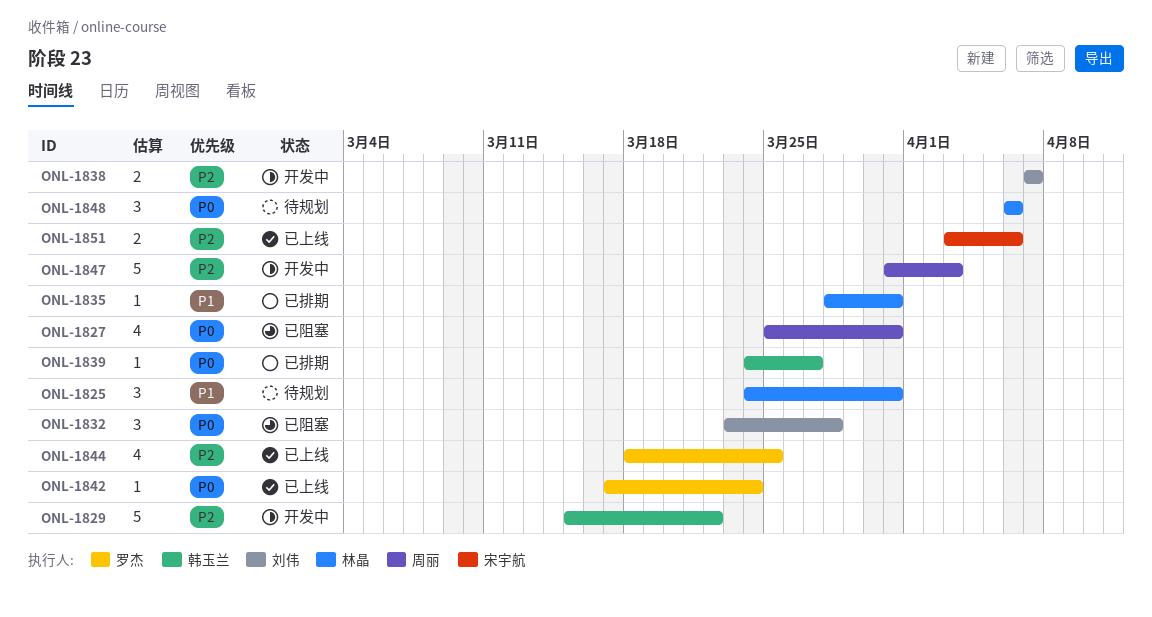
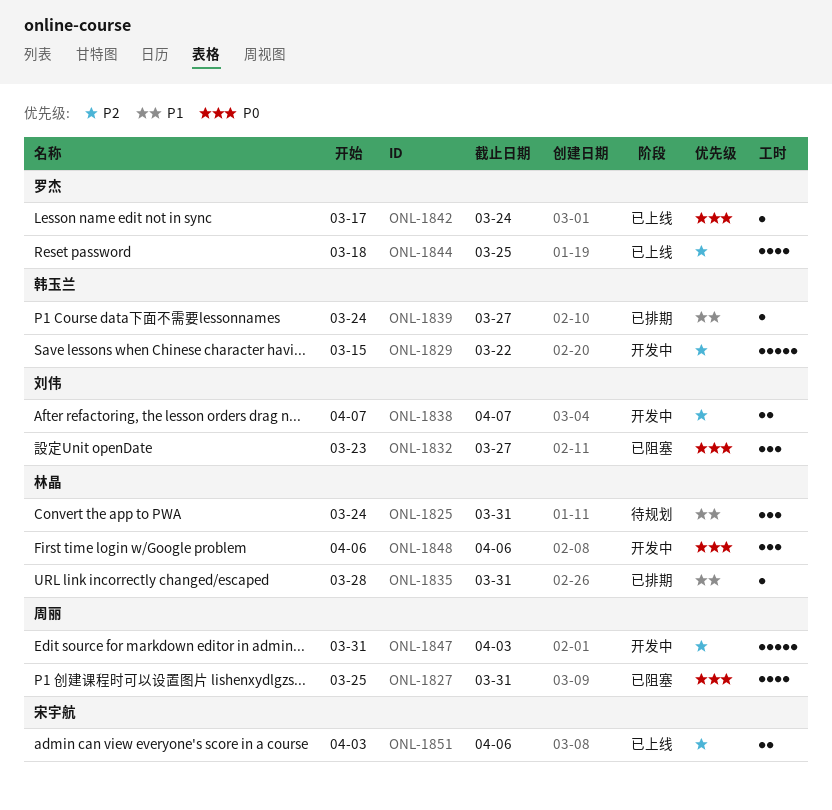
ONL-1832, due: Mar 28 -> Mar 27
ONL-1839, priority: P0 -> P1
ONL-1848, status: 待规划 -> 开发中

